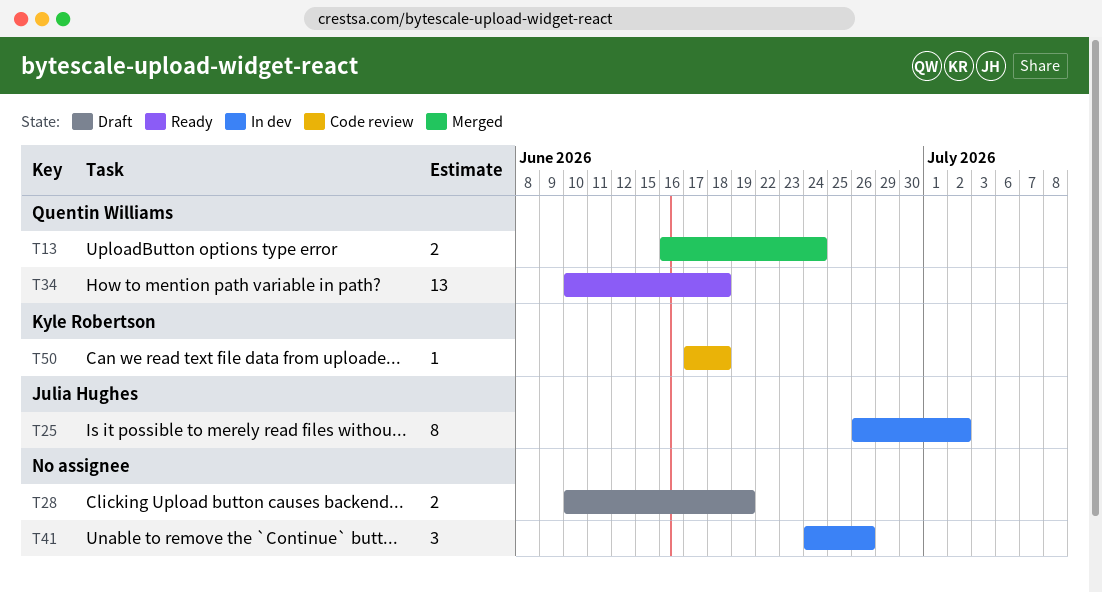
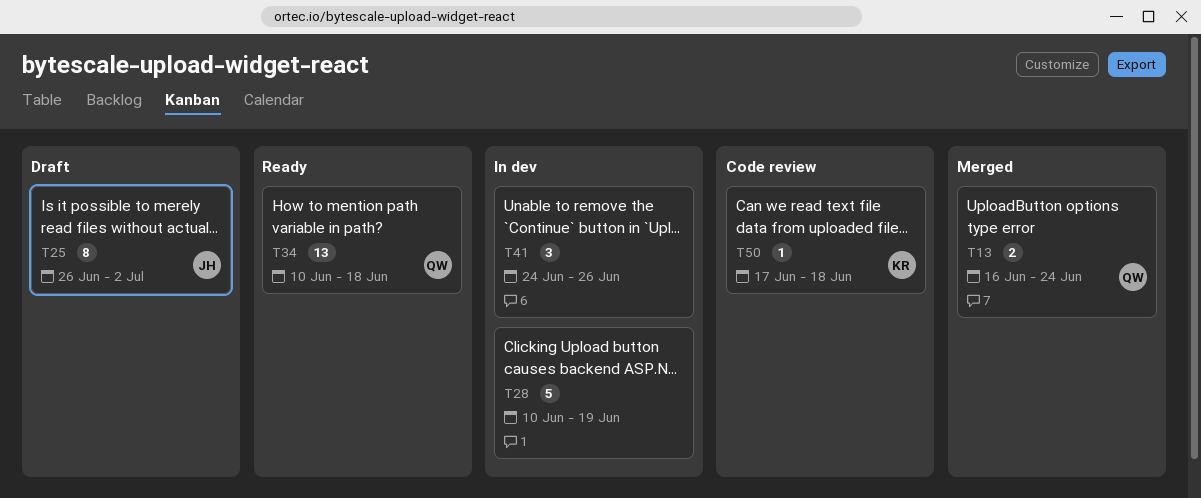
T25, status: In dev -> Draft
T28, status: Draft -> In dev
T28, estimate: 2 -> 5

